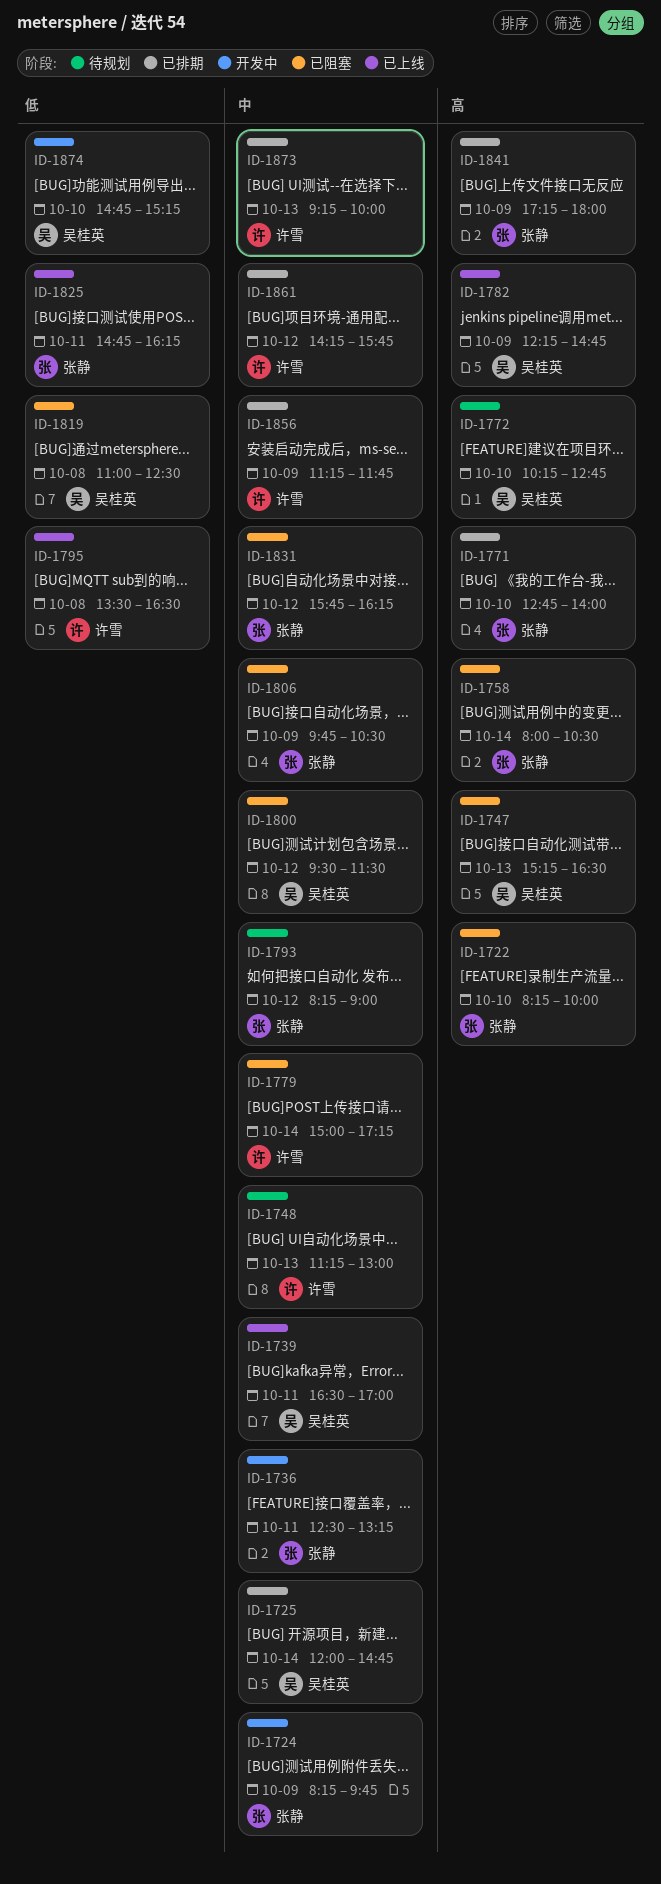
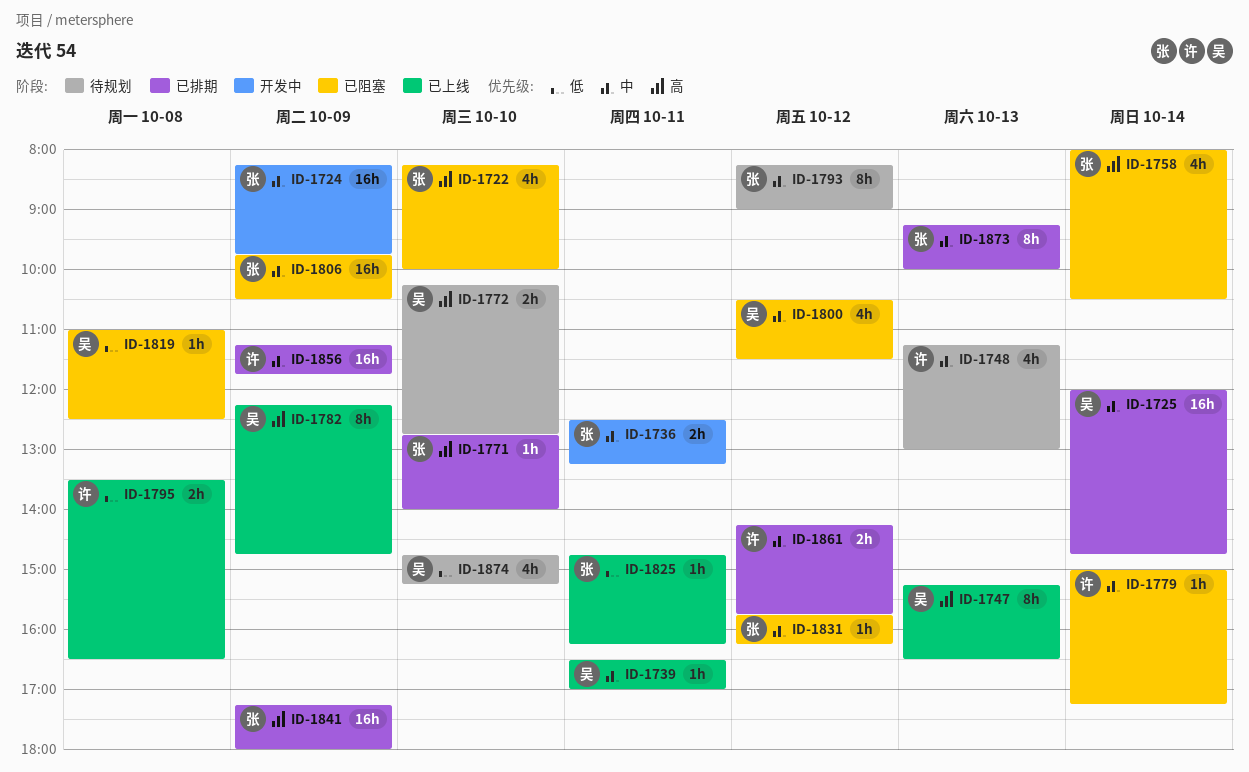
ID-1747, status: 已阻塞 -> 已上线
ID-1800, begins: 09:30 -> 10:30
ID-1873, owner: 许雪 -> 张静
ID-1874, status: 开发中 -> 待规划

